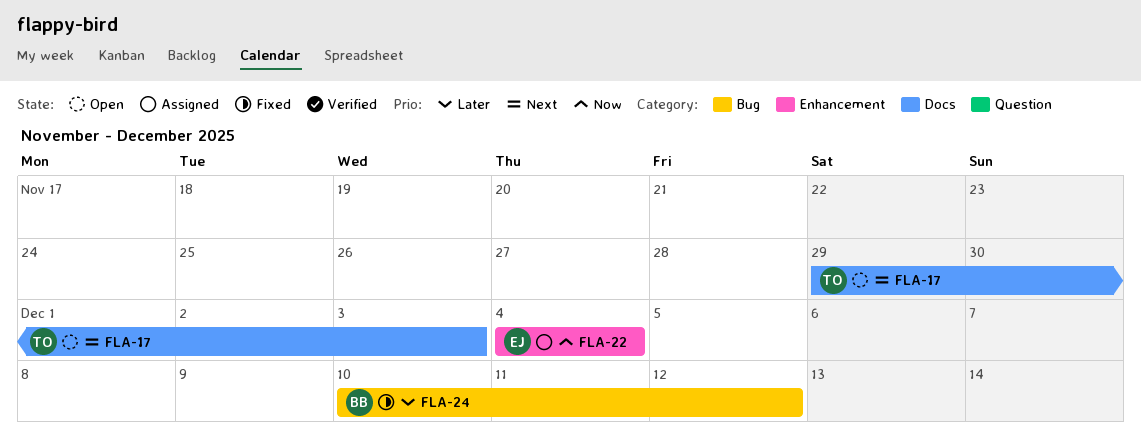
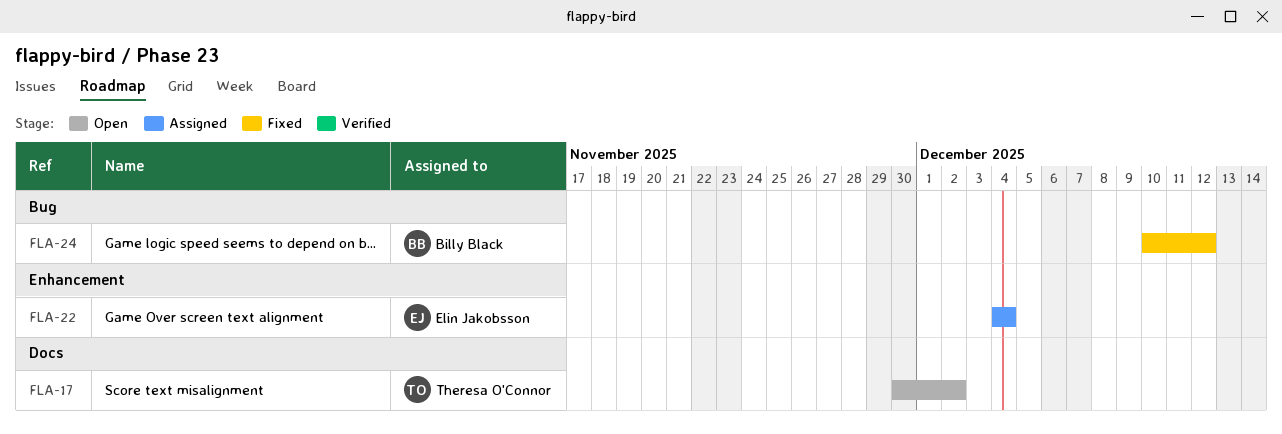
FLA-17, start: Nov 29 -> Nov 30
FLA-17, due: Dec 3 -> Dec 2

